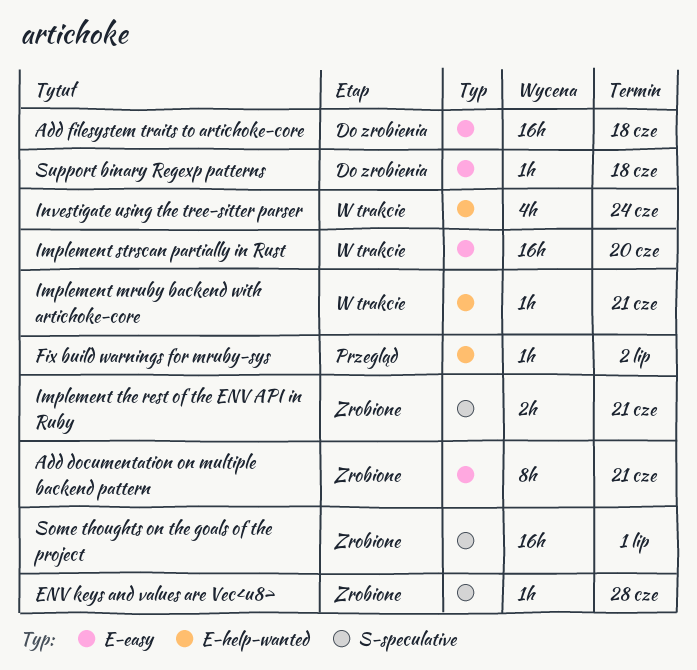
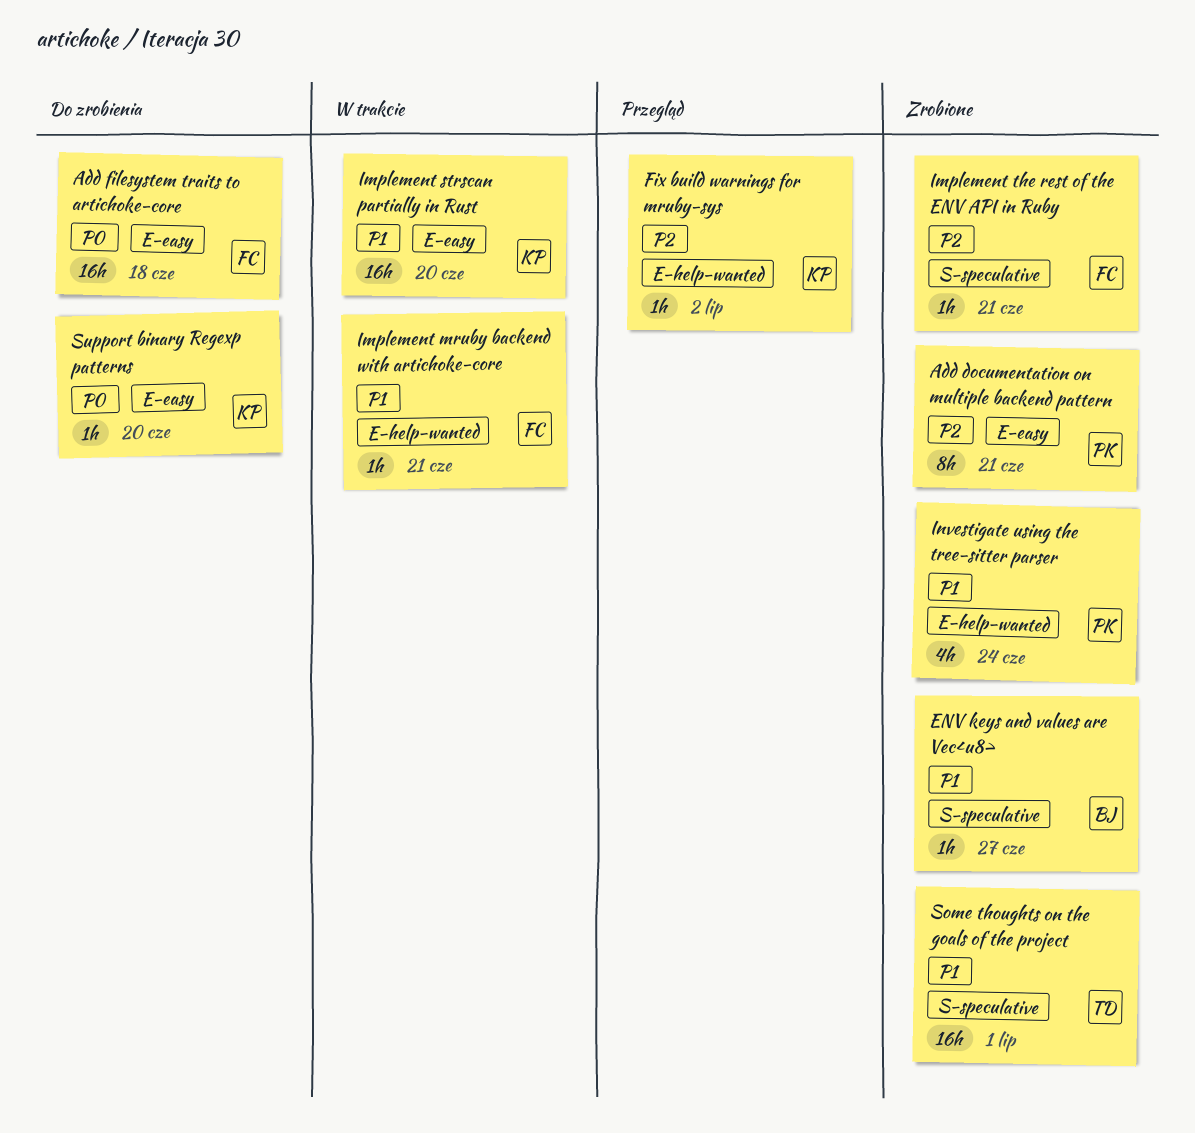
ENV keys and values are Vec<u8>, due: Jun 28 -> Jun 27
Implement the rest of the ENV API in Ruby, estimate: 2h -> 1h
Investigate using the tree-sitter parser, status: W trakcie -> Zrobione
Support binary Regexp patterns, due: Jun 18 -> Jun 20

